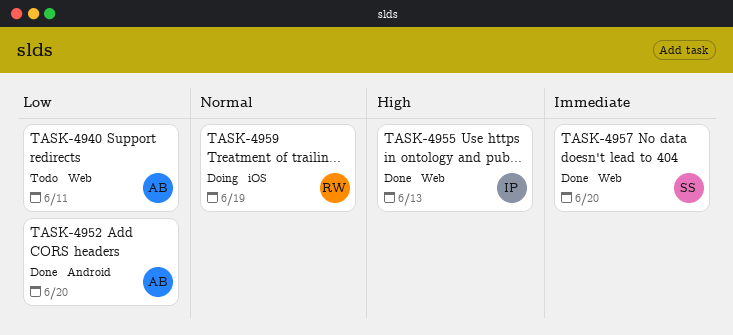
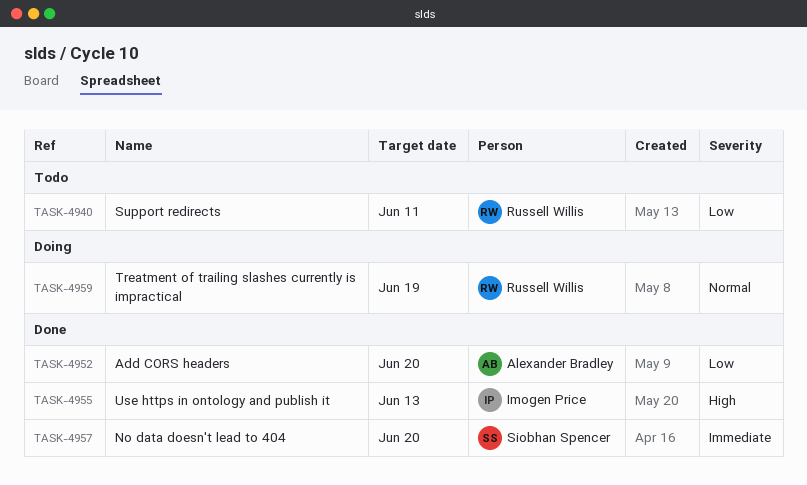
TASK-4940, owner: Alexander Bradley -> Russell Willis

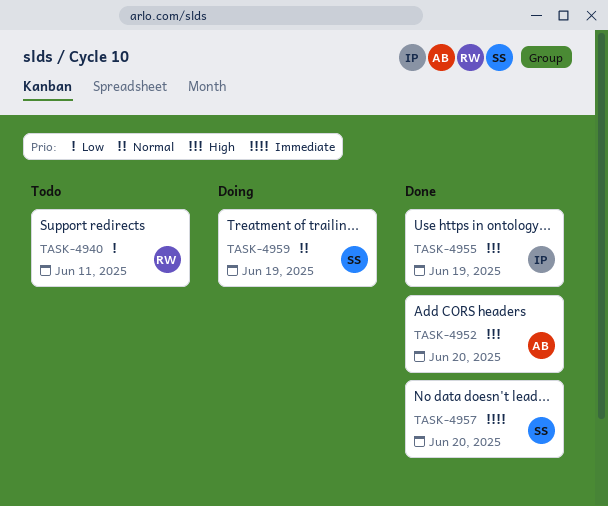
TASK-4952, priority: Low -> High
TASK-4955, due: Jun 13 -> Jun 19
TASK-4959, owner: Russell Willis -> Siobhan Spencer

